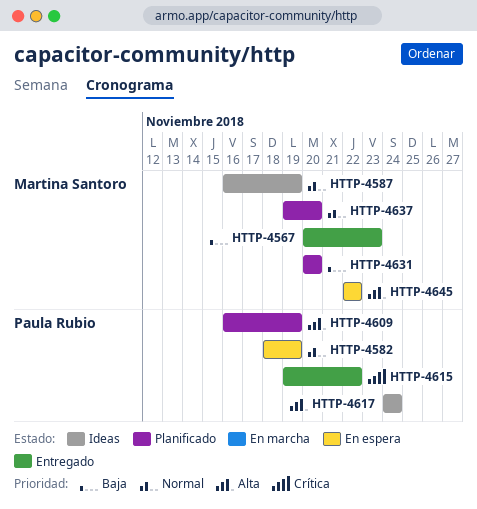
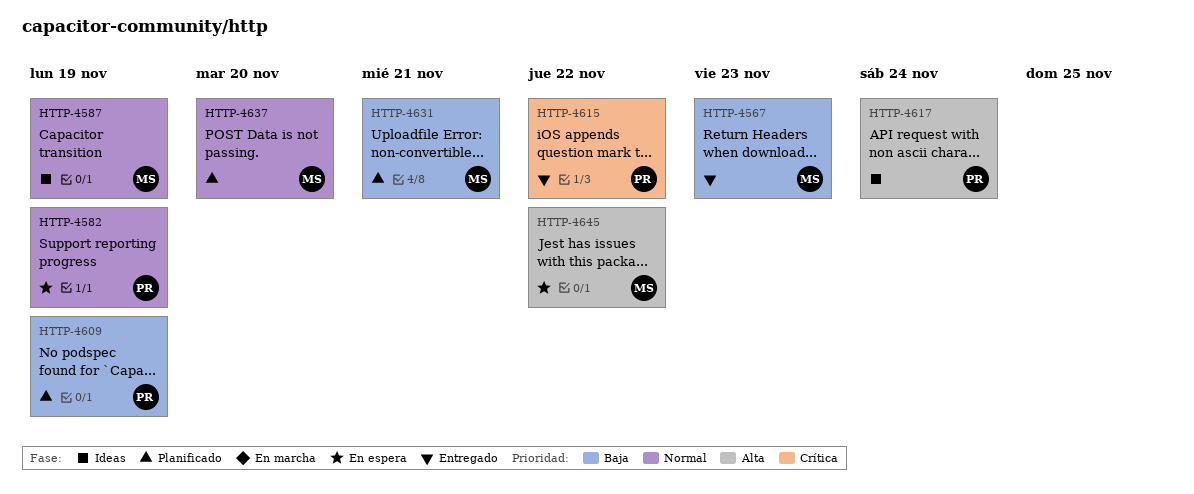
HTTP-4609, priority: Alta -> Baja
HTTP-4631, due: Nov 20 -> Nov 21

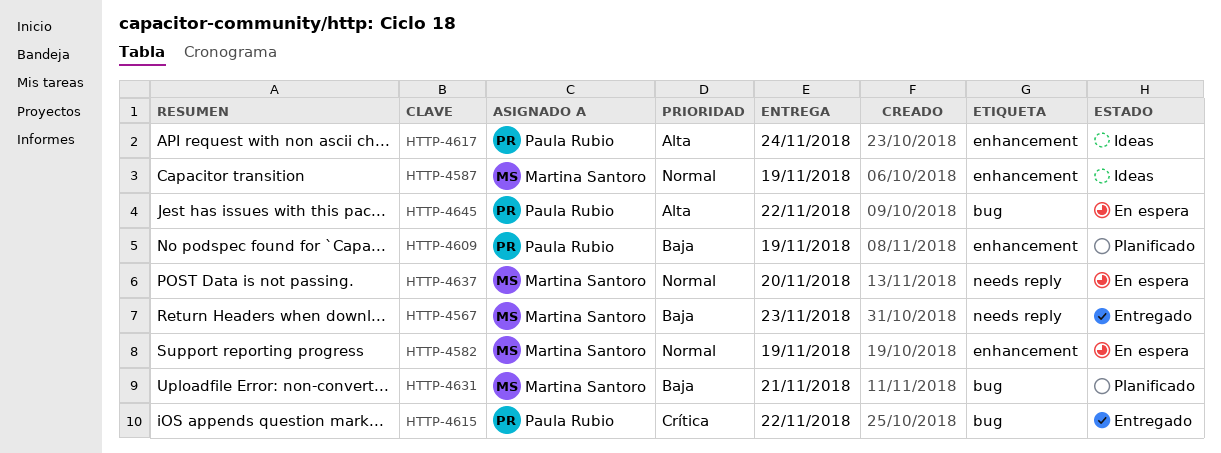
HTTP-4582, owner: Paula Rubio -> Martina Santoro
HTTP-4637, status: Planificado -> En espera
HTTP-4645, owner: Martina Santoro -> Paula Rubio

